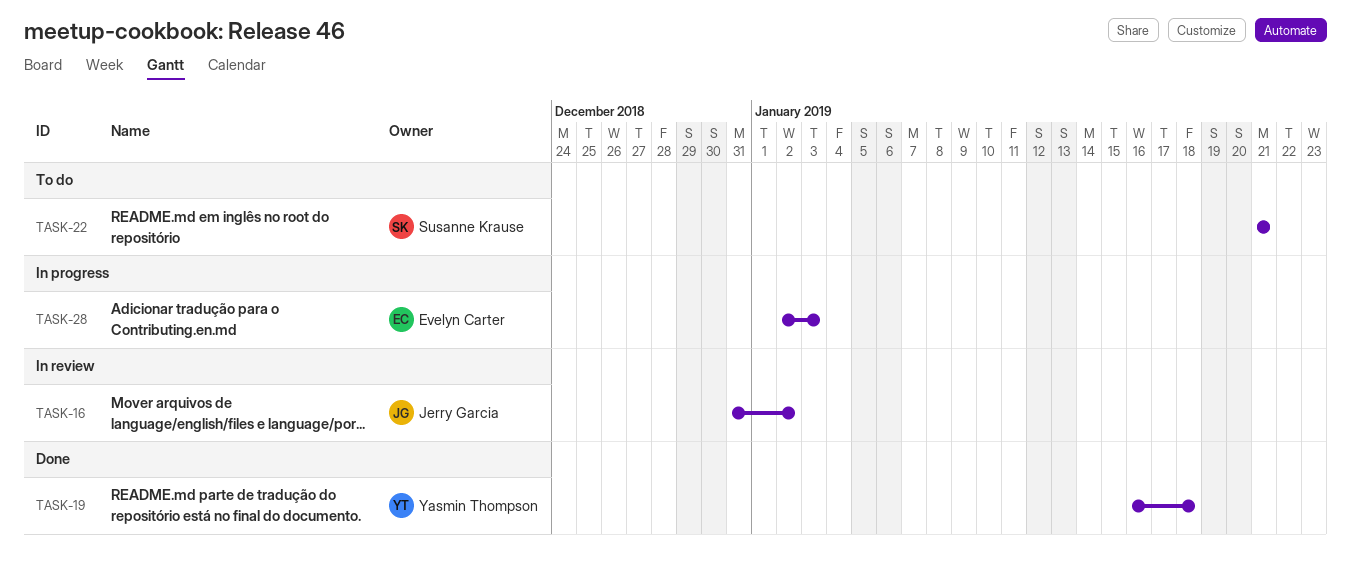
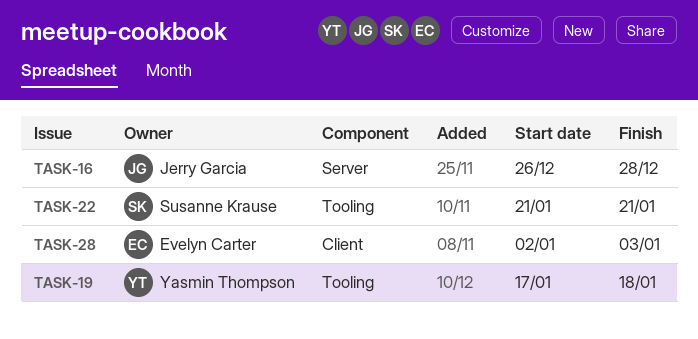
TASK-16, start: Dec 31 -> Dec 26
TASK-16, due: Jan 2 -> Dec 28
TASK-19, start: Jan 16 -> Jan 17

